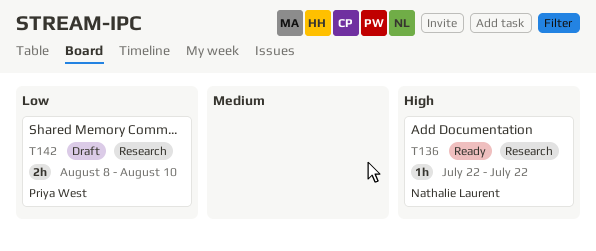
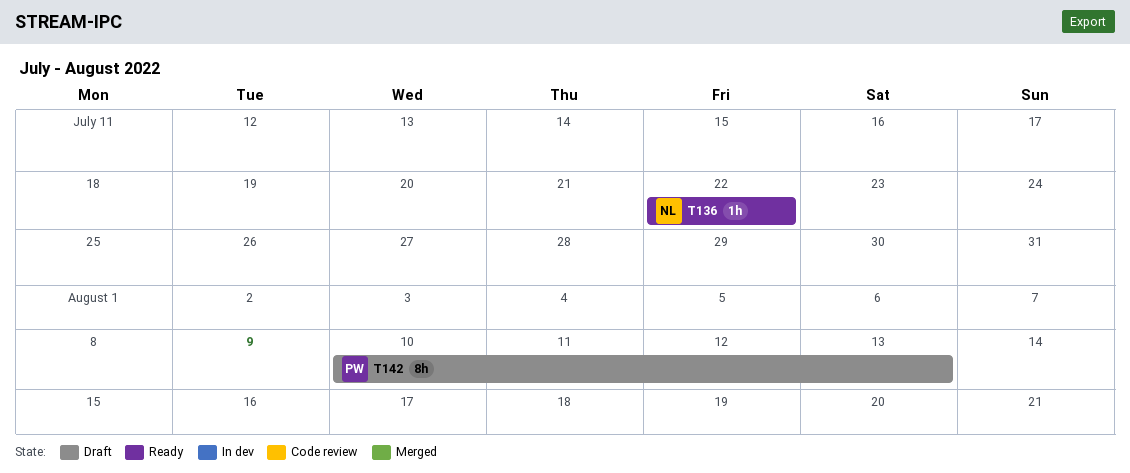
T142, estimate: 2h -> 8h
T142, start: Aug 8 -> Aug 10
T142, due: Aug 10 -> Aug 13

